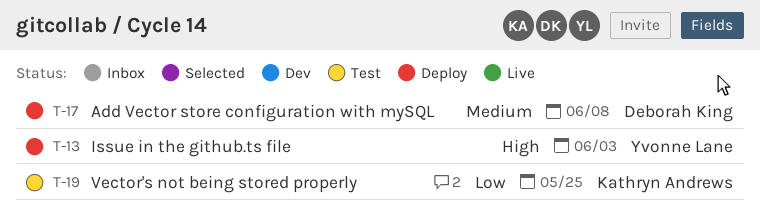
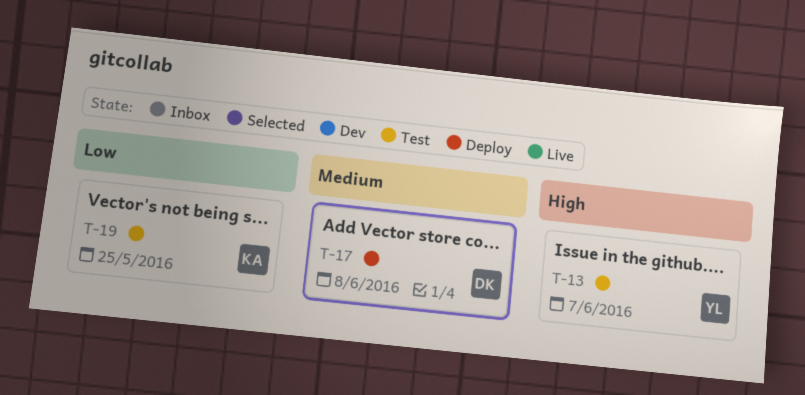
T-13, status: Deploy -> Test
T-13, due: Jun 3 -> Jun 7

